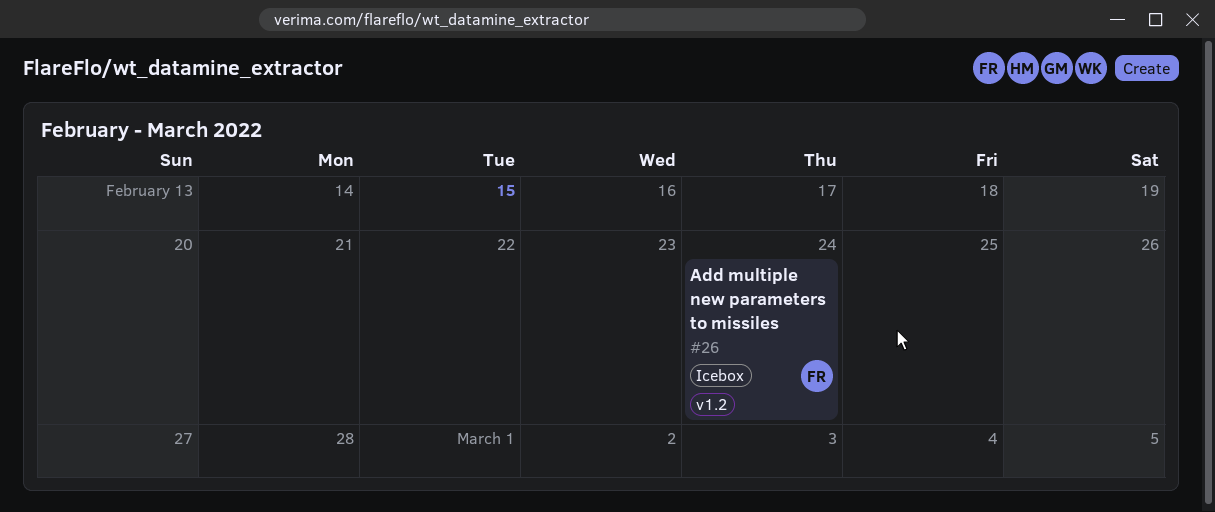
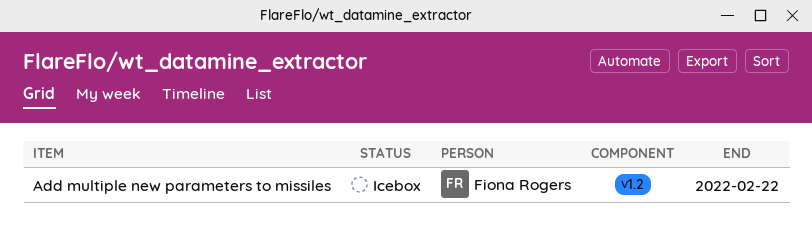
Add multiple new parameters to missiles, due: Feb 24 -> Feb 22

